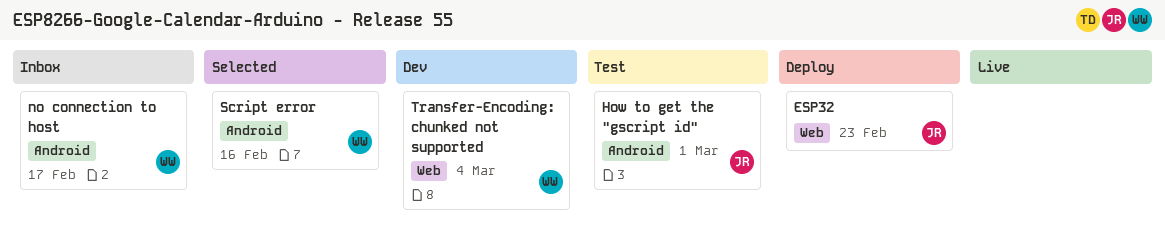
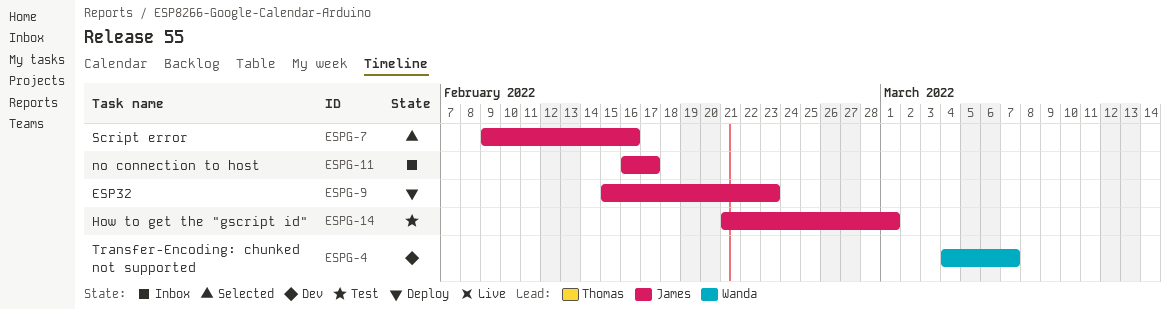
no connection to host, owner: Wanda -> James
Script error, owner: Wanda -> James
Transfer-Encoding: chunked not supported, due: Mar 4 -> Mar 7

